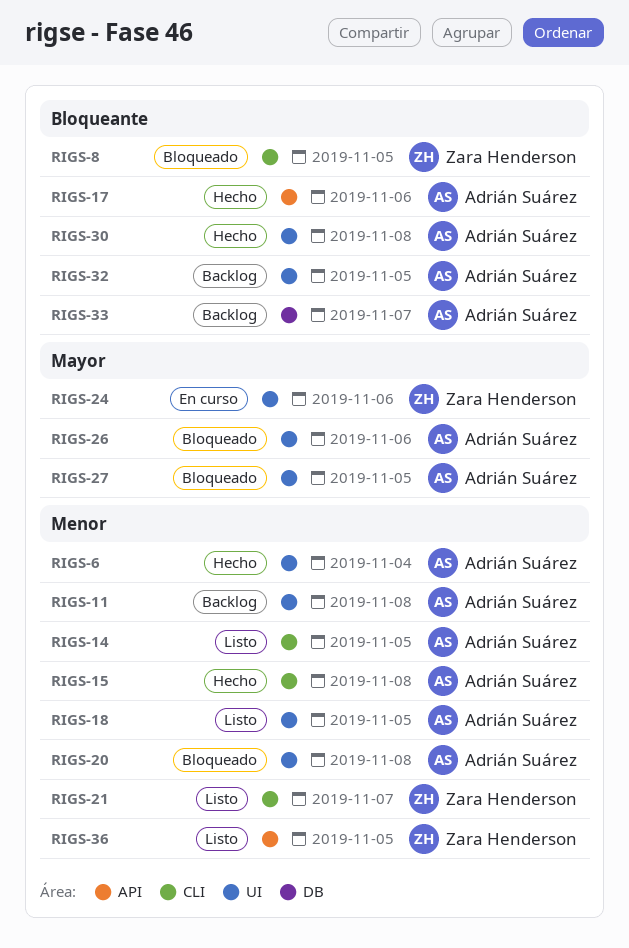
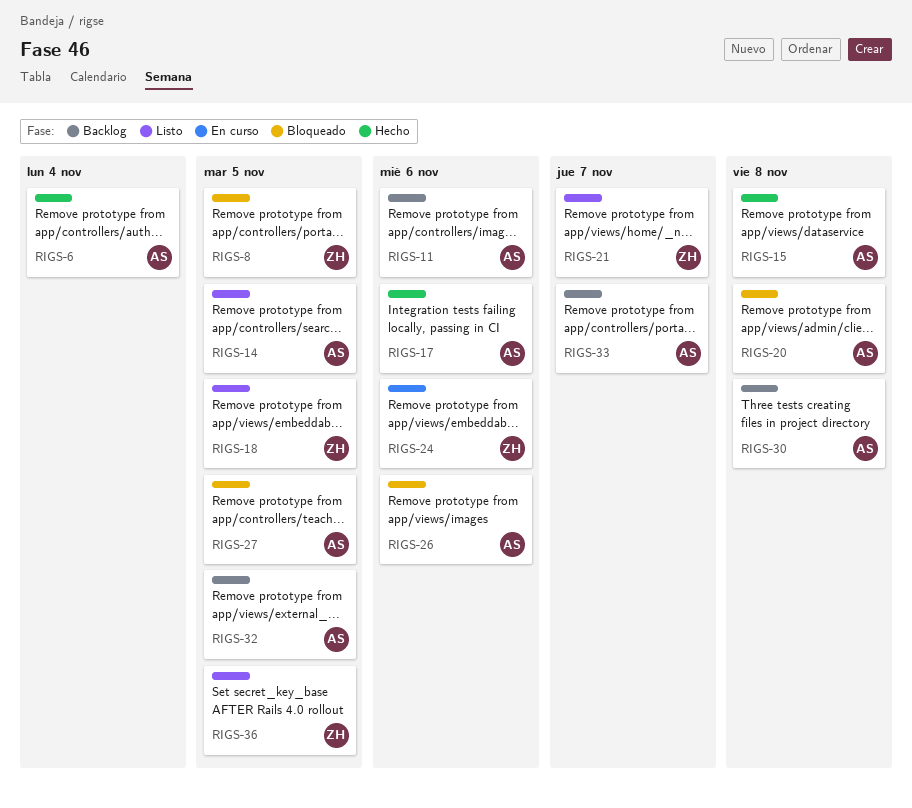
RIGS-11, due: Nov 8 -> Nov 6
RIGS-18, owner: Adrián Suárez -> Zara Henderson
RIGS-30, status: Hecho -> Backlog

